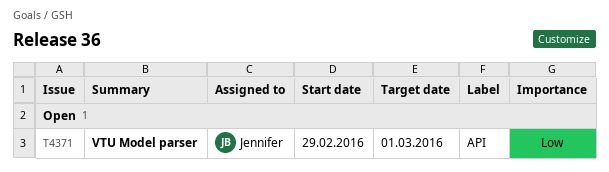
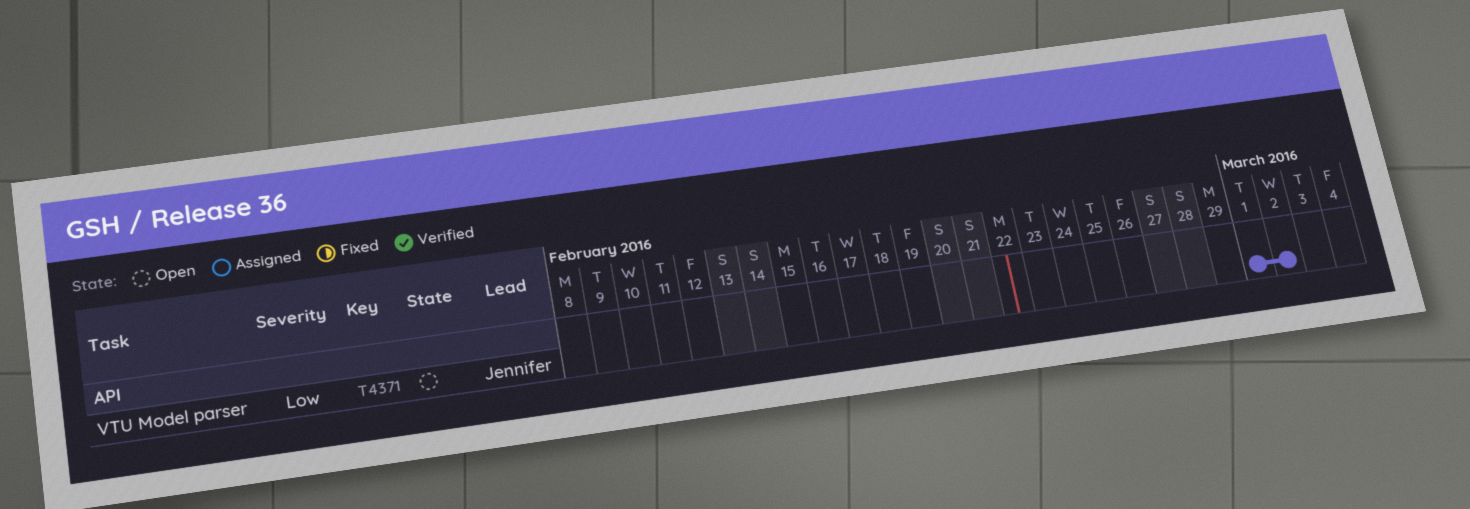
T4371, start: Feb 29 -> Mar 1
T4371, due: Mar 1 -> Mar 2

